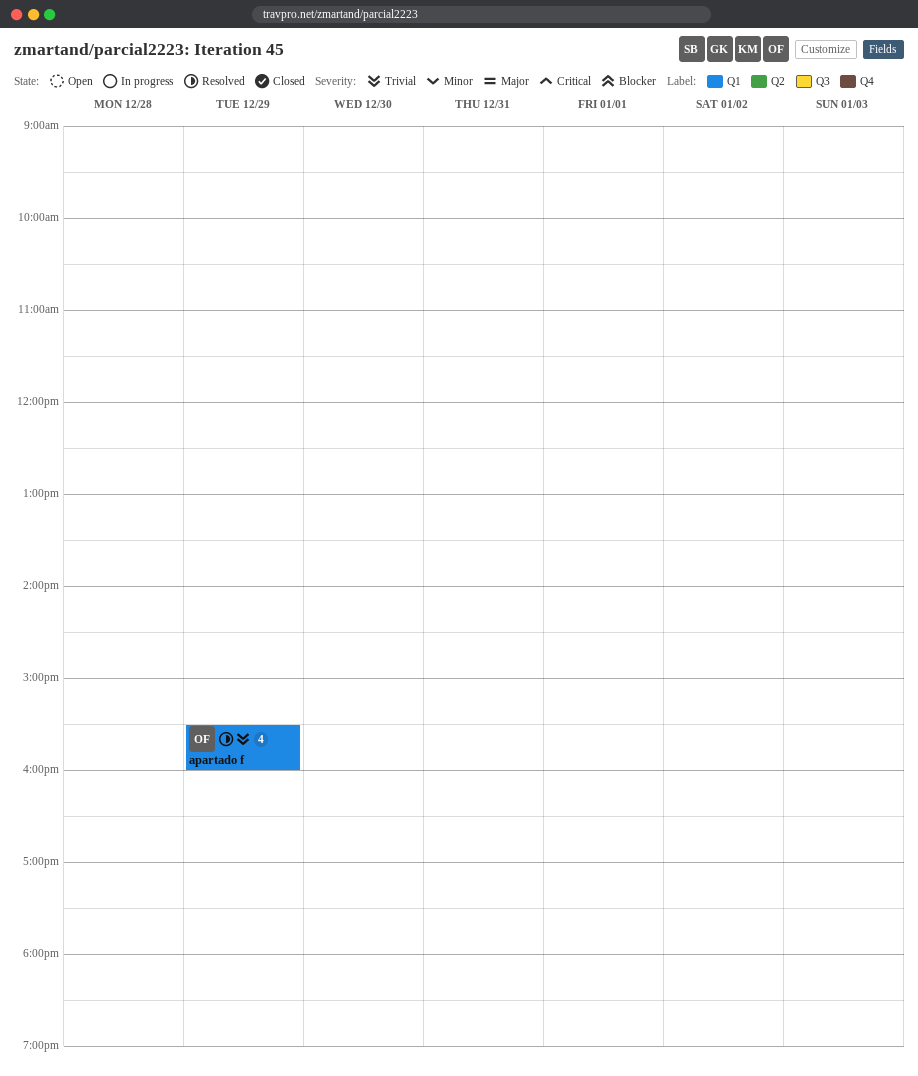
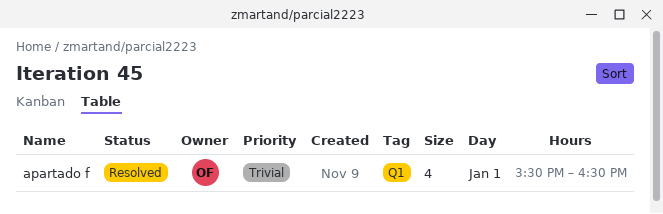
apartado f, day: Dec 29 -> Jan 1
apartado f, ends: 16:00 -> 16:30

